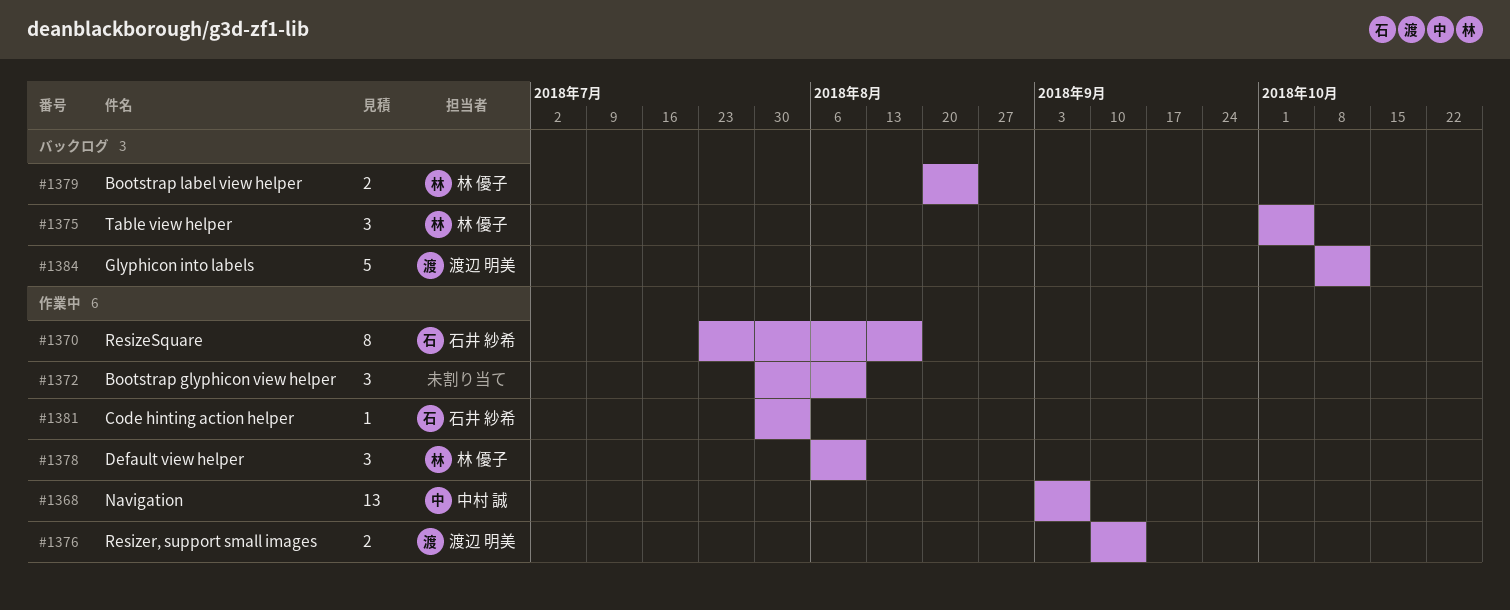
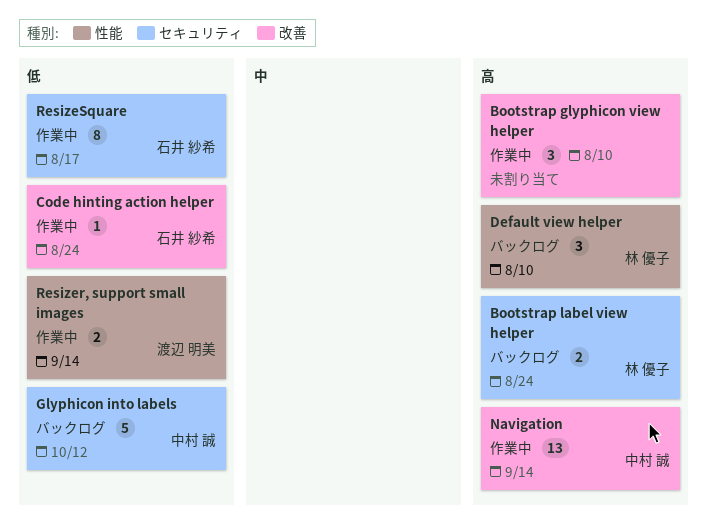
Code hinting action helper, due: Aug 3 -> Aug 24
Default view helper, status: 作業中 -> バックログ
Glyphicon into labels, owner: 渡辺 明美 -> 中村 誠
Navigation, due: Sep 7 -> Sep 14
Table view helper: present -> none

